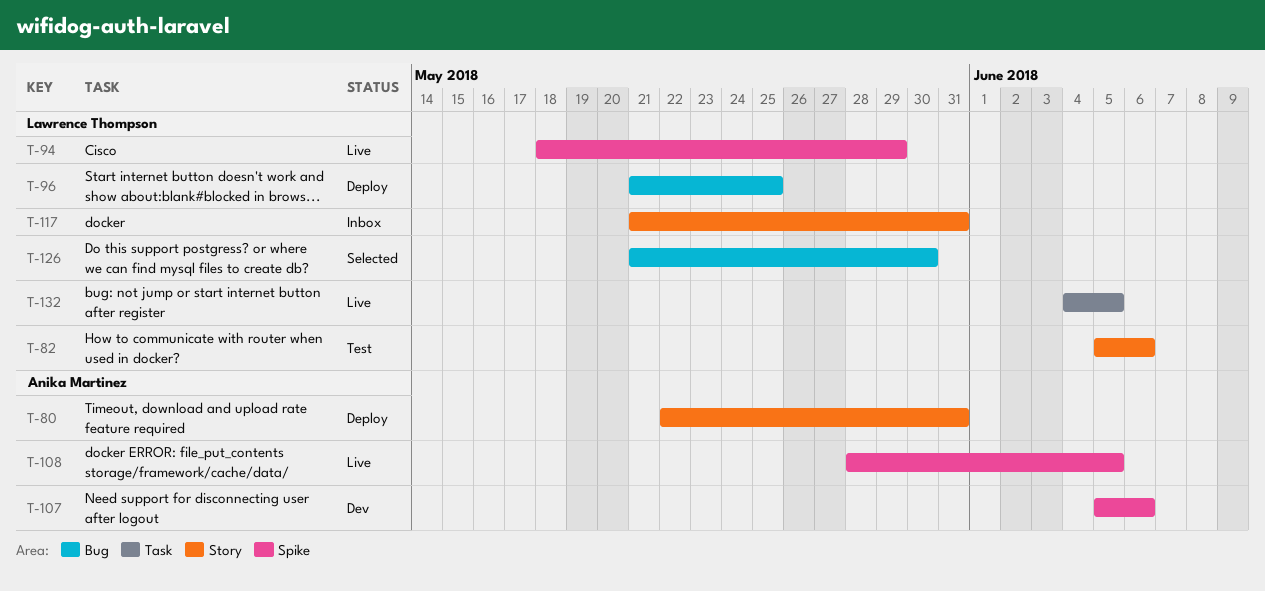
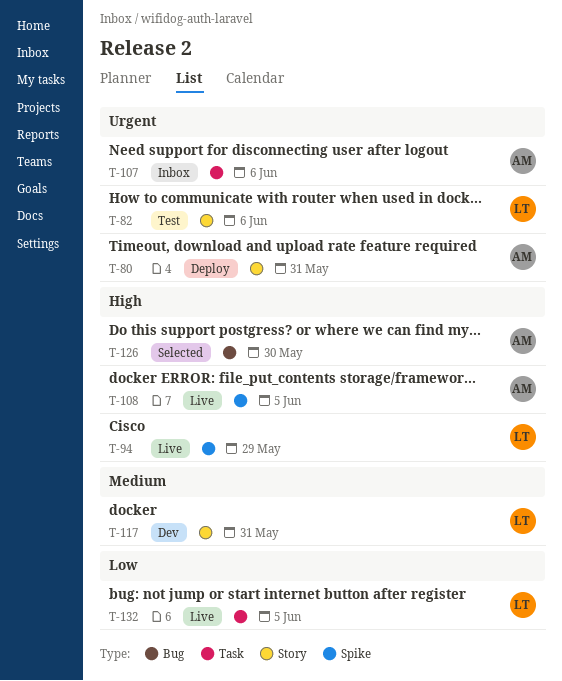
T-96: present -> none
T-107, status: Dev -> Inbox
T-107, label: Spike -> Task
T-117, status: Inbox -> Dev
T-126, owner: Lawrence Thompson -> Anika Martinez

